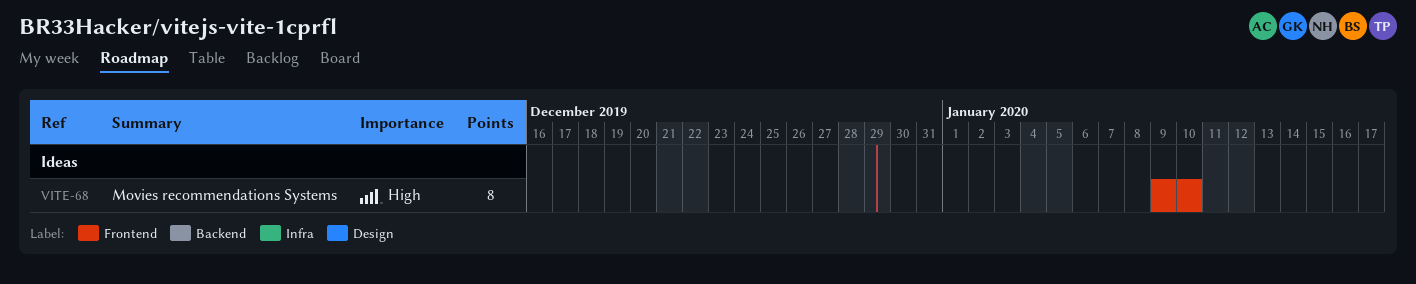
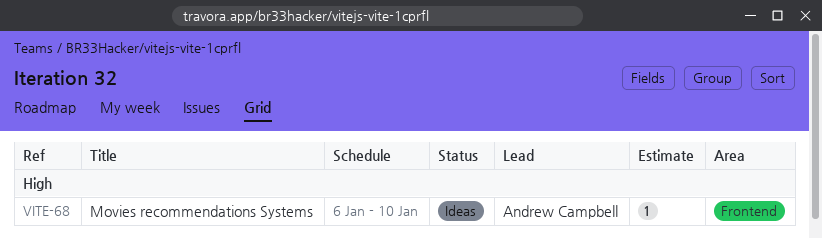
VITE-68, estimate: 8 -> 1
VITE-68, start: Jan 9 -> Jan 6

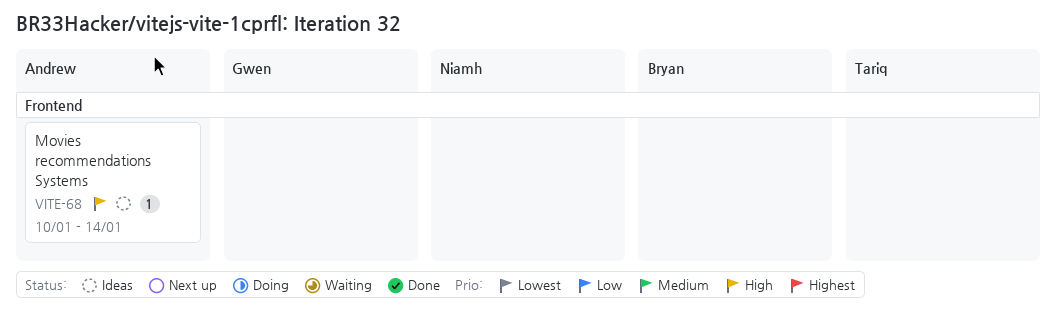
VITE-68, start: Jan 6 -> Jan 10
VITE-68, due: Jan 10 -> Jan 14

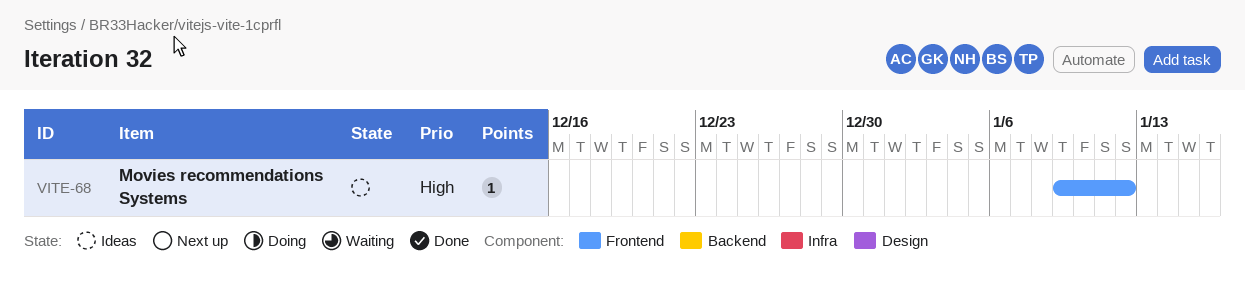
VITE-68, start: Jan 10 -> Jan 9
VITE-68, due: Jan 14 -> Jan 12

